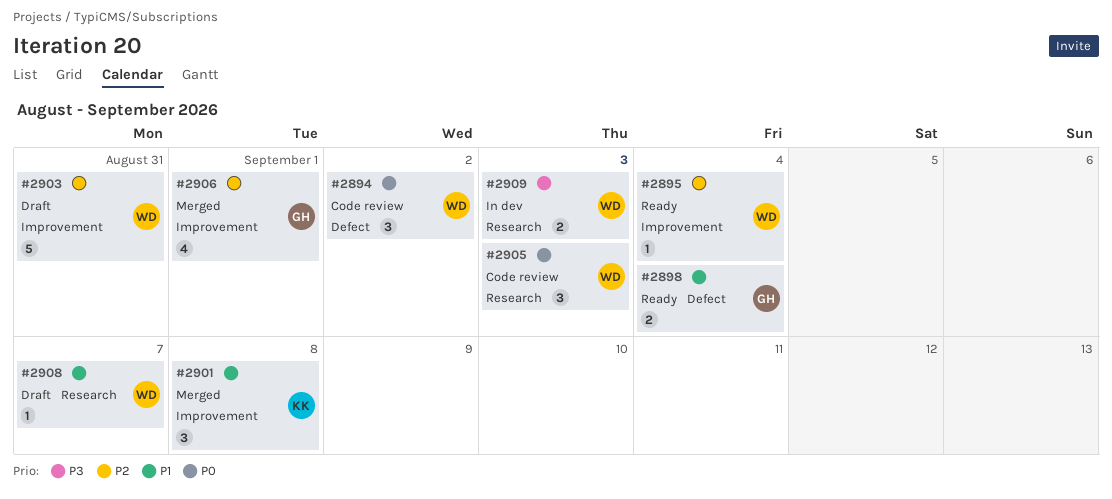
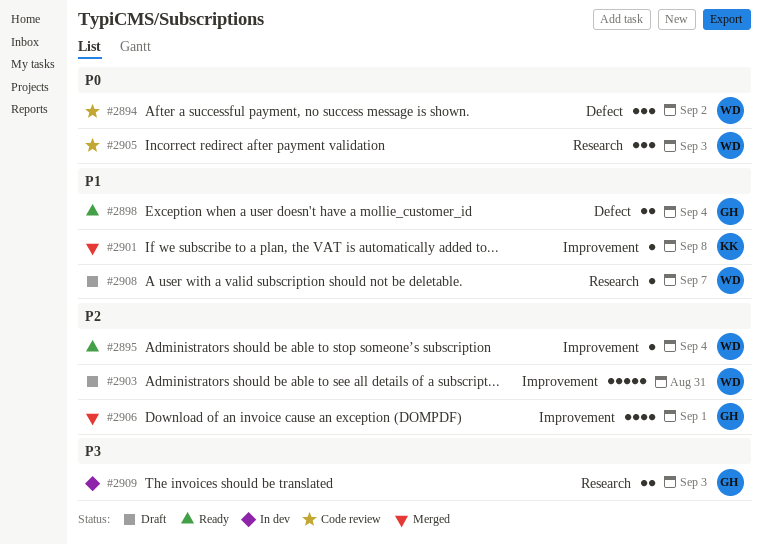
#2901, estimate: 3 -> 1
#2909, owner: WD -> GH

